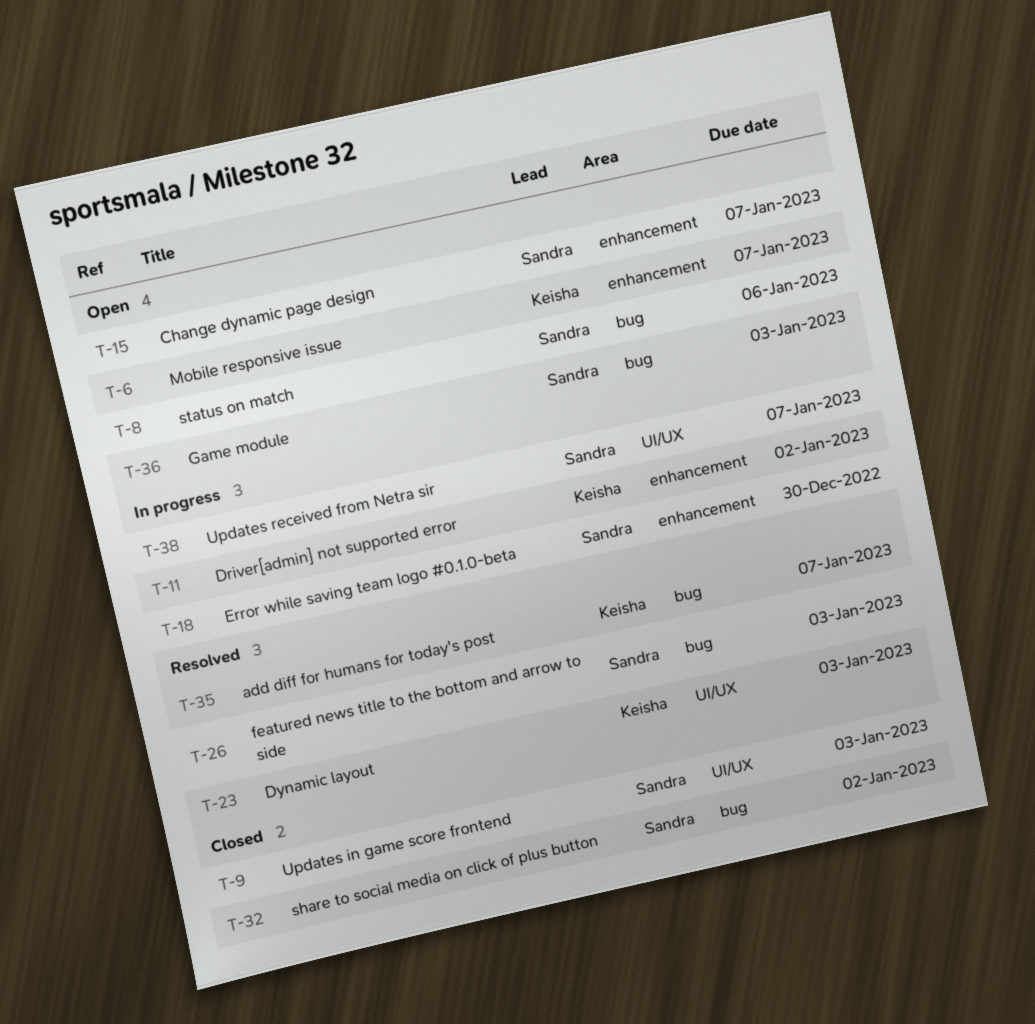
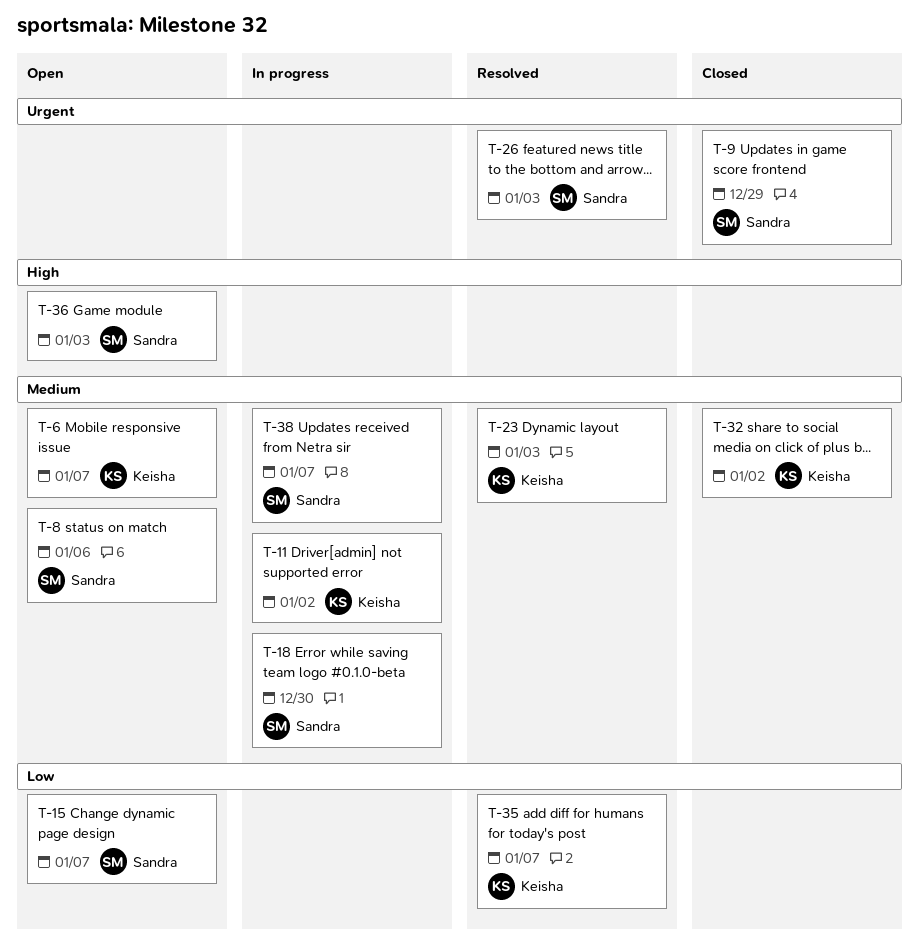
T-9, due: Jan 3 -> Dec 29
T-32, owner: Sandra -> Keisha

